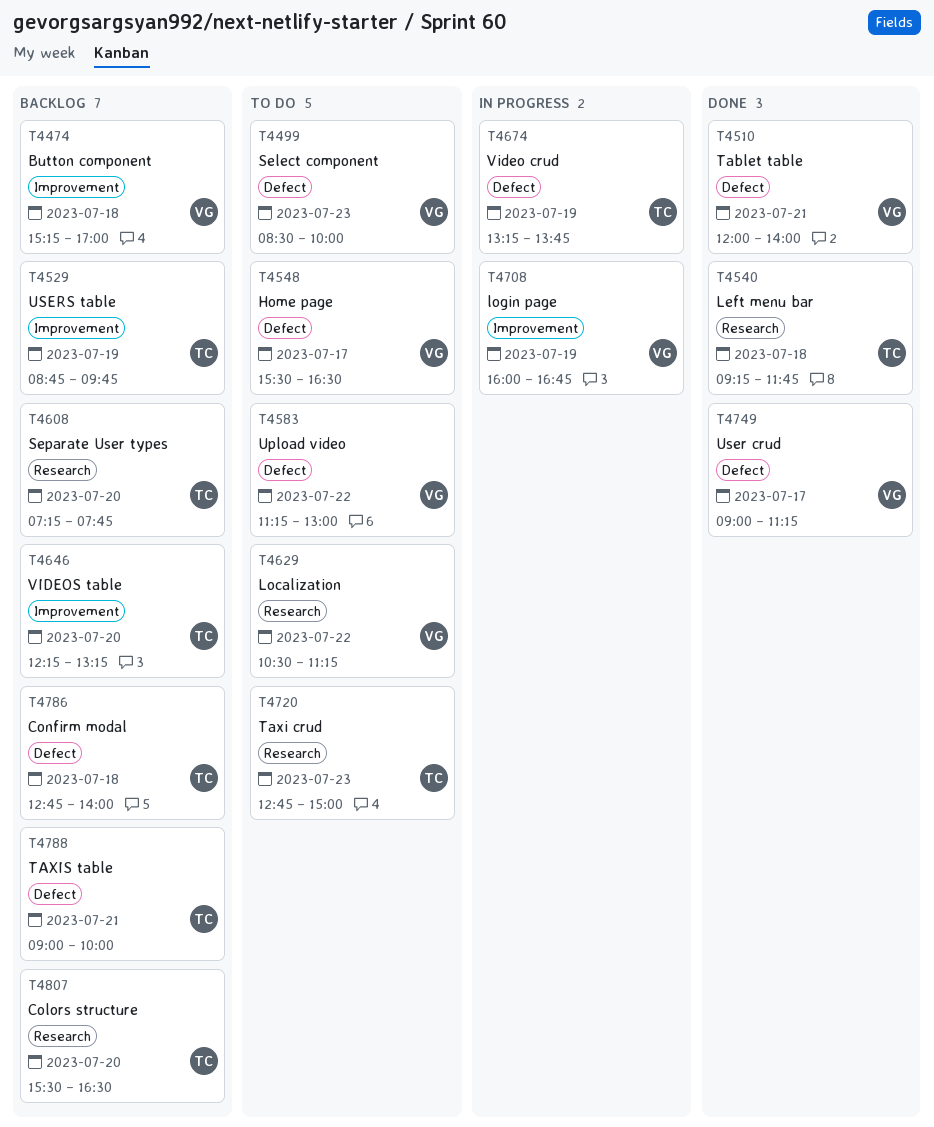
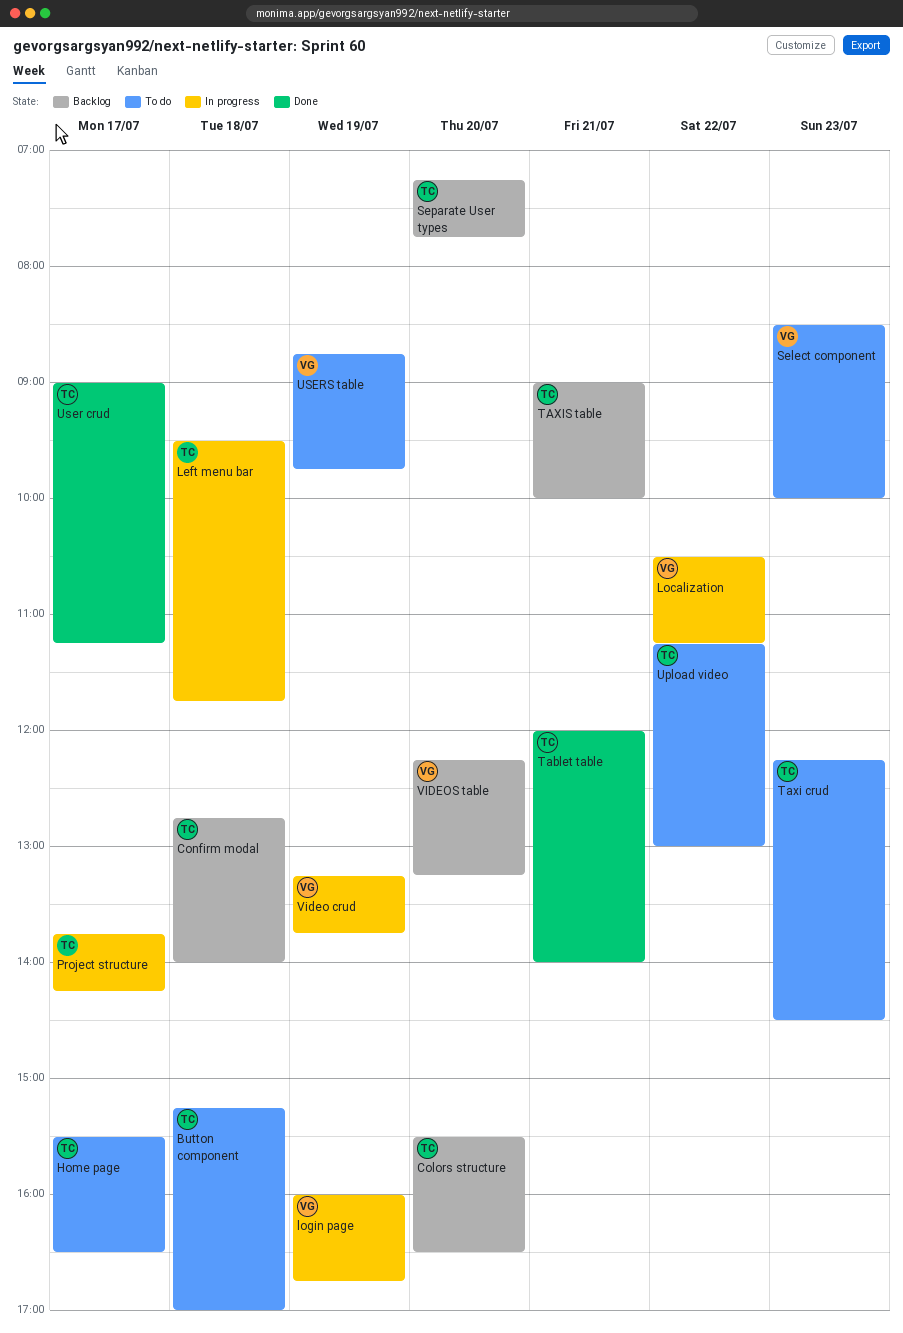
Button component, status: Backlog -> To do
Button component, owner: VG -> TC
Home page, owner: VG -> TC
Left menu bar, status: Done -> In progress
Left menu bar, begins: 09:15 -> 09:30
Localization, status: To do -> In progress
Project structure: none -> present
Tablet table, owner: VG -> TC
Taxi crud, begins: 12:45 -> 12:15
Taxi crud, ends: 15:00 -> 14:30
Upload video, owner: VG -> TC
User crud, owner: VG -> TC
USERS table, status: Backlog -> To do
USERS table, owner: TC -> VG
Video crud, owner: TC -> VG
VIDEOS table, owner: TC -> VG

